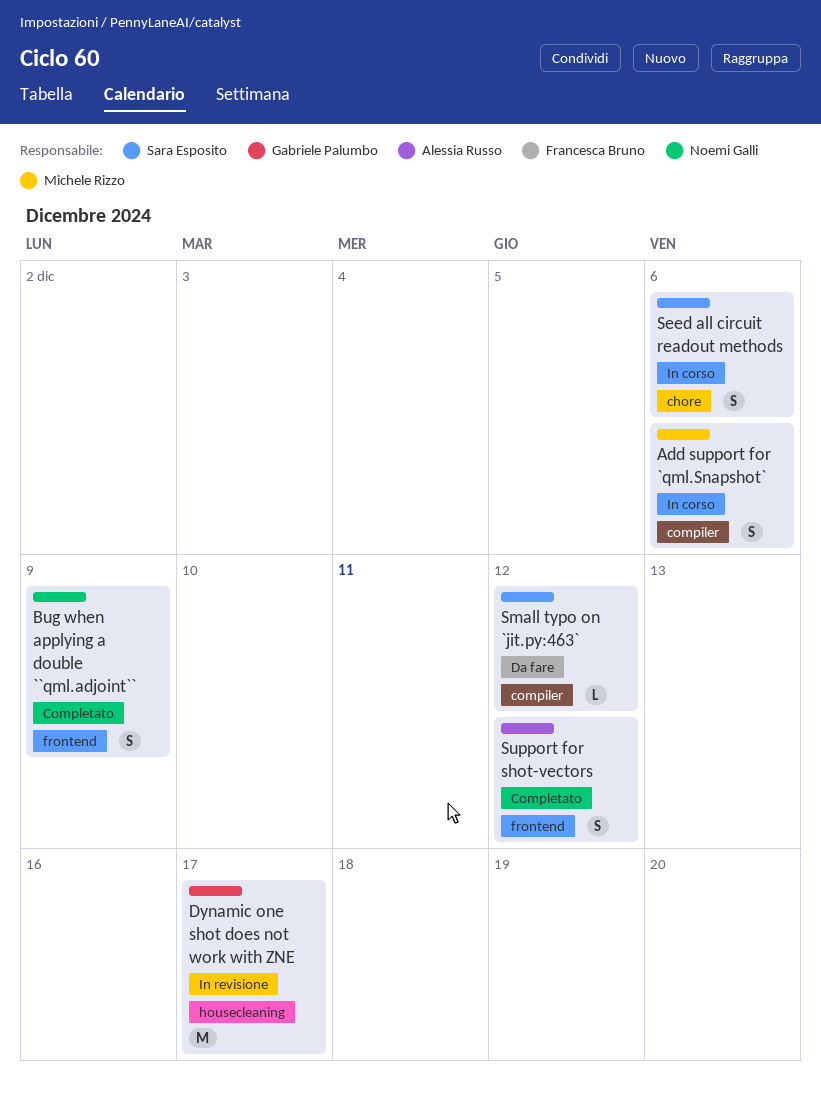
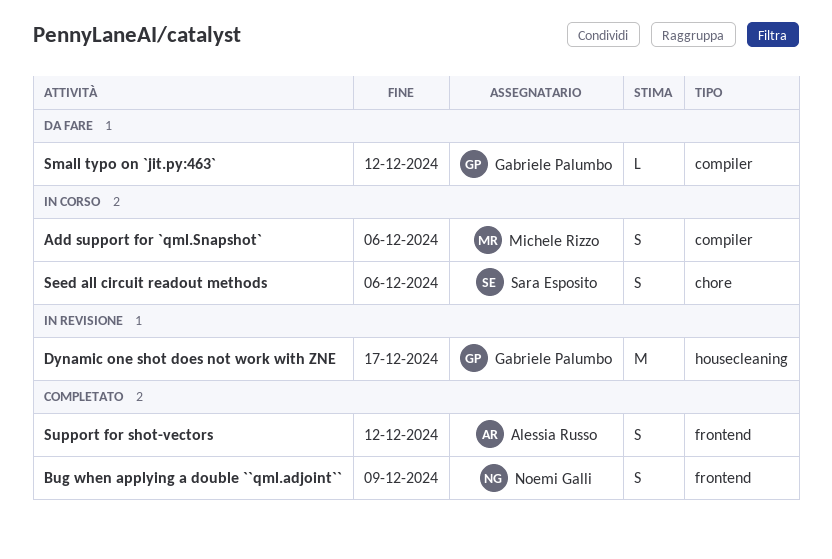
Small typo on `jit.py:463`, owner: Sara Esposito -> Gabriele Palumbo

